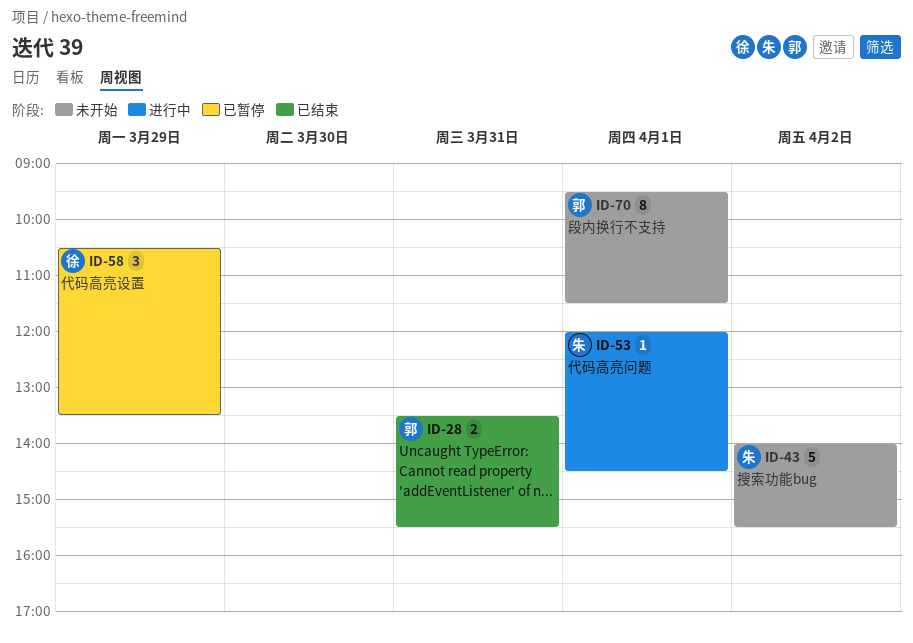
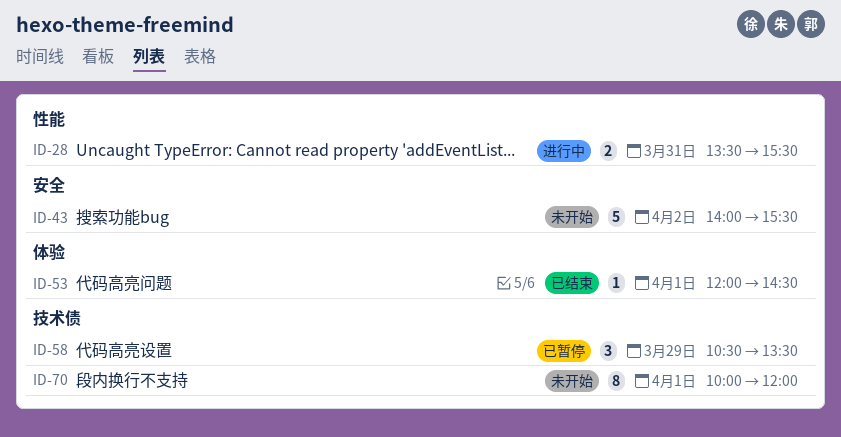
ID-28, status: 已结束 -> 进行中
ID-53, status: 进行中 -> 已结束
ID-70, begins: 09:30 -> 10:00
ID-70, ends: 11:30 -> 12:00

